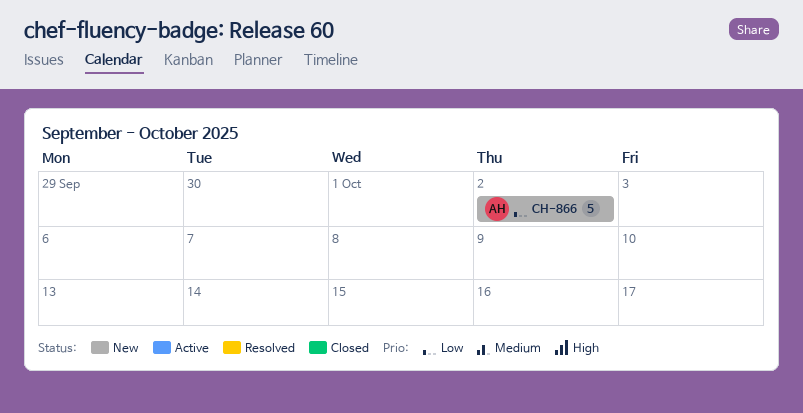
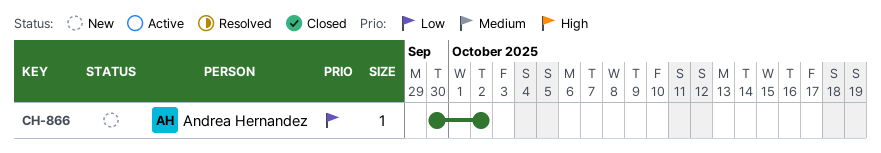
CH-866, estimate: 5 -> 1
CH-866, start: Oct 2 -> Sep 30

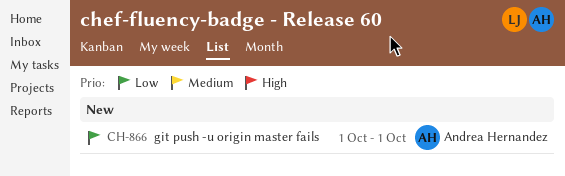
CH-866, start: Sep 30 -> Oct 1
CH-866, due: Oct 2 -> Oct 1

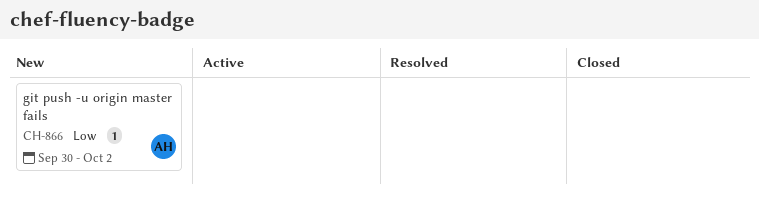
CH-866, start: Oct 1 -> Sep 30
CH-866, due: Oct 1 -> Oct 2

